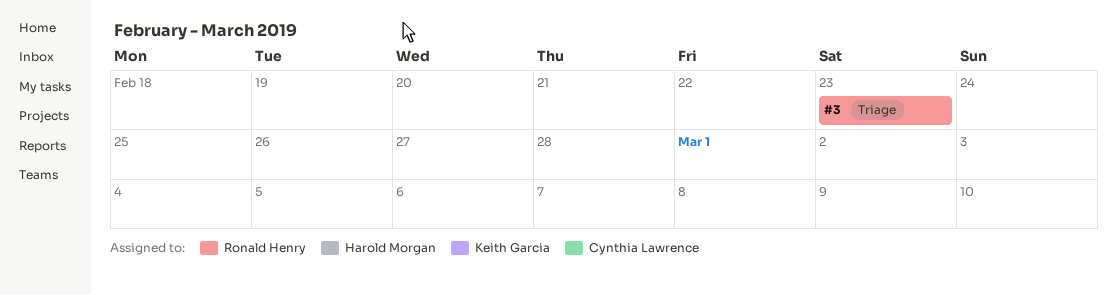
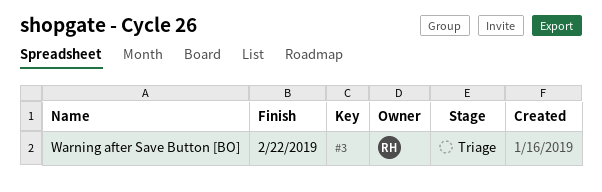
#3, due: Feb 23 -> Feb 22

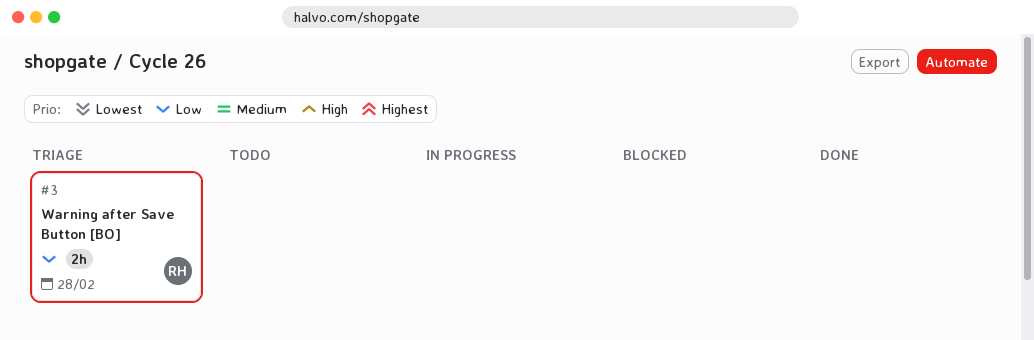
#3, due: Feb 22 -> Feb 28

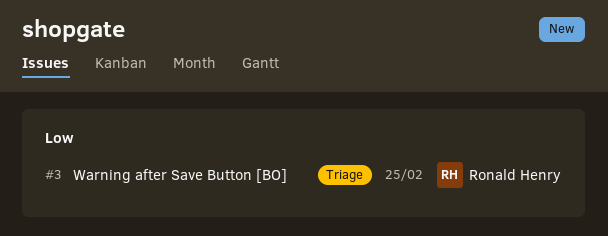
#3, due: Feb 28 -> Feb 25

